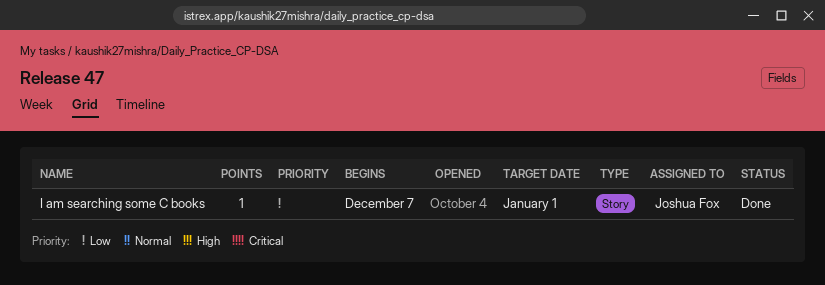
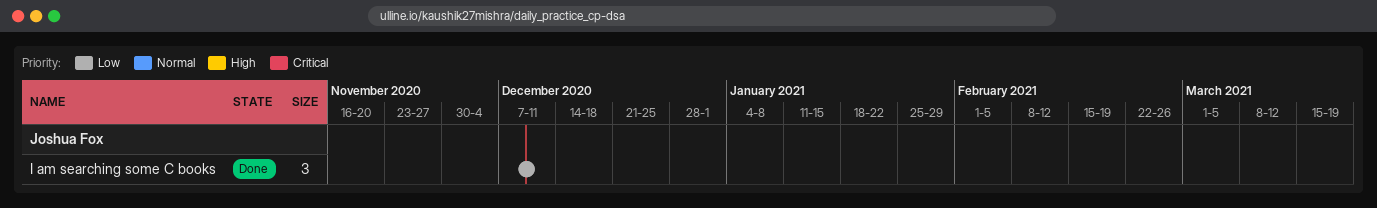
I am searching some C books, estimate: 1 -> 3
I am searching some C books, due: Jan 1 -> Dec 11

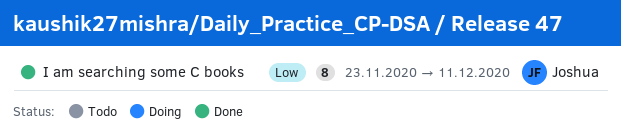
I am searching some C books, estimate: 3 -> 8
I am searching some C books, start: Dec 7 -> Nov 23

